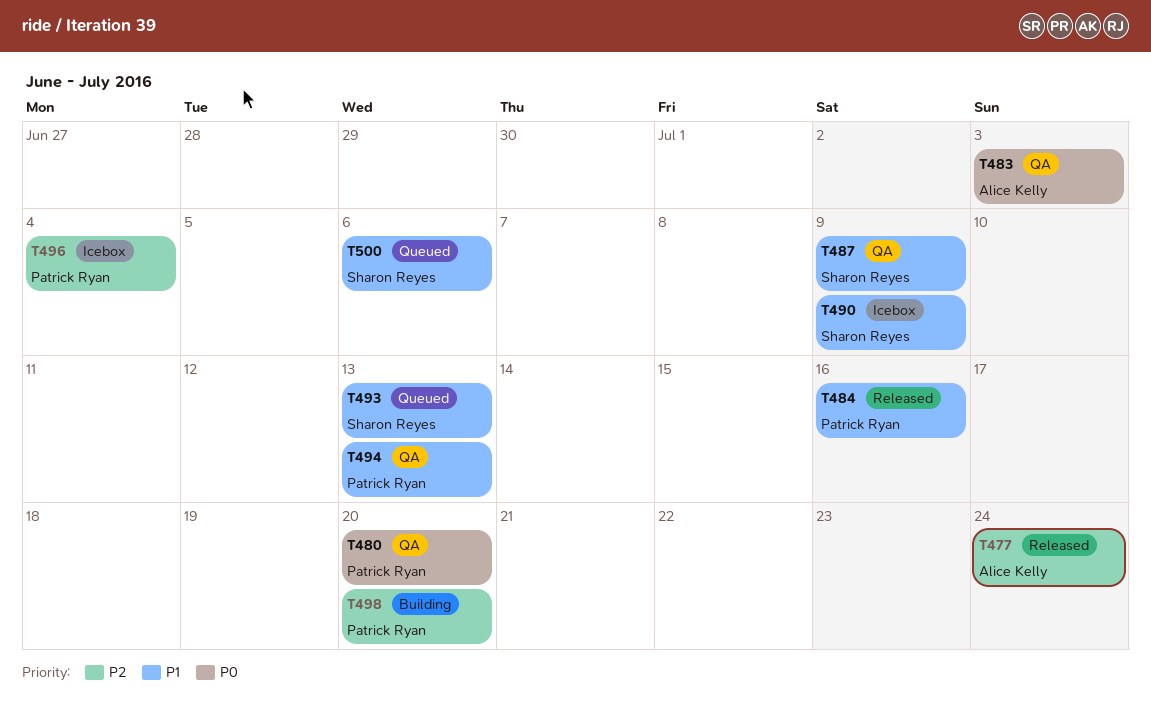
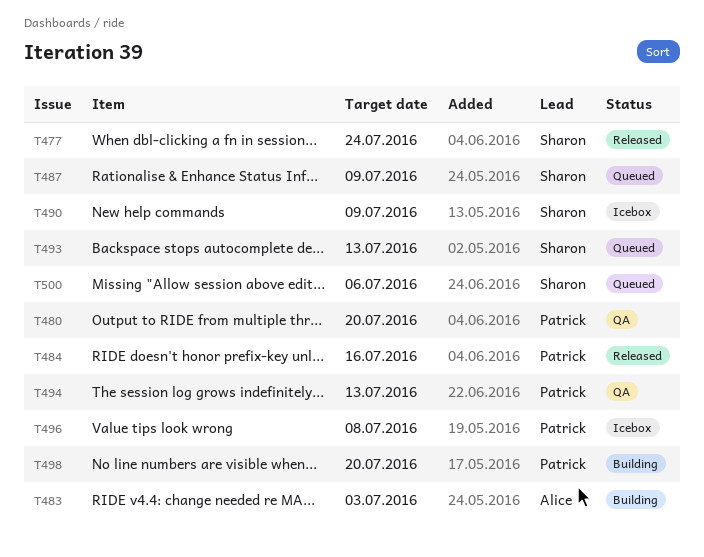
T477, owner: Alice Kelly -> Sharon Reyes
T483, status: QA -> Building
T487, status: QA -> Queued
T496, due: Jul 4 -> Jul 8

